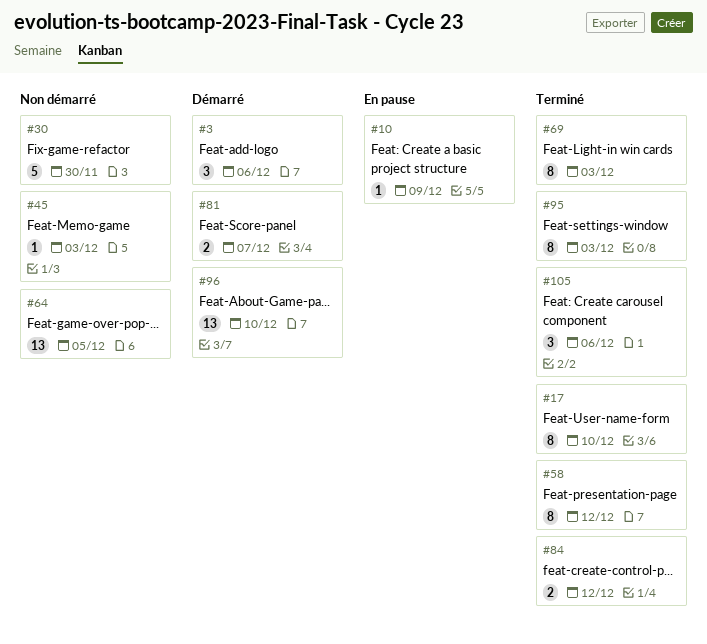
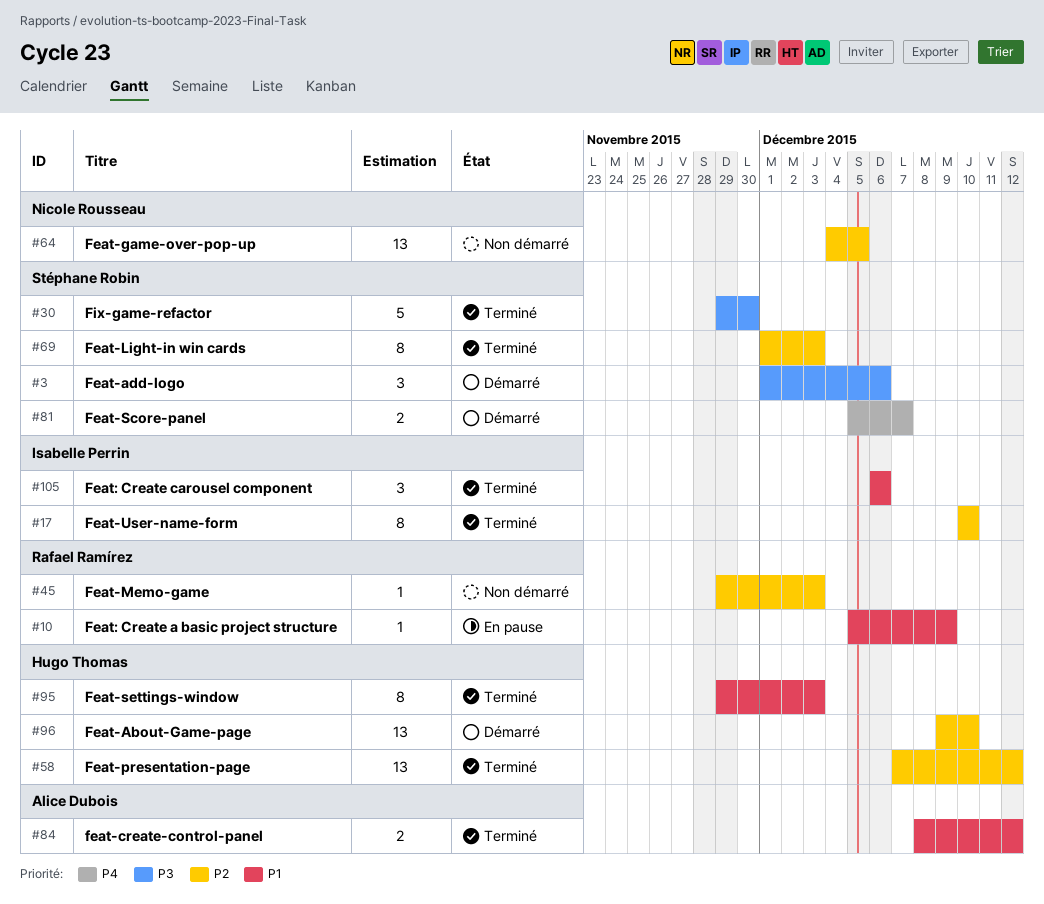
#30, status: Non démarré -> Terminé
#58, estimate: 8 -> 13

